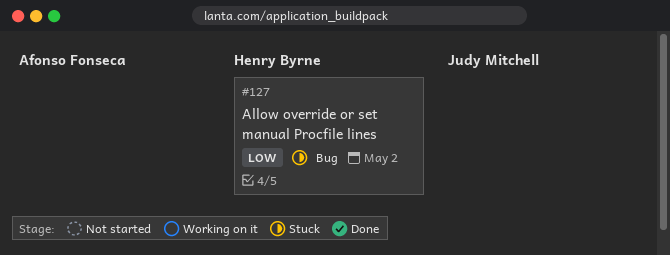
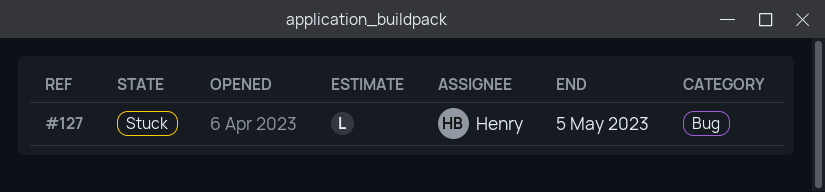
#127, due: May 2 -> May 5

